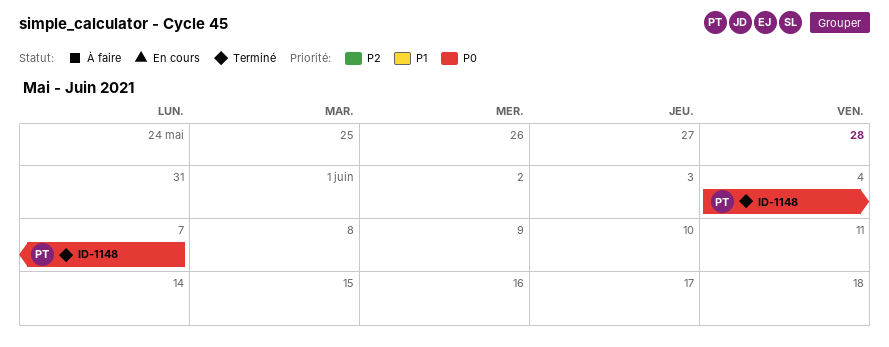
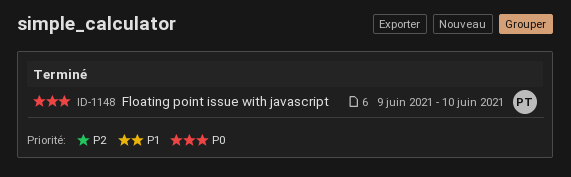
ID-1148, start: Jun 4 -> Jun 9
ID-1148, due: Jun 7 -> Jun 10

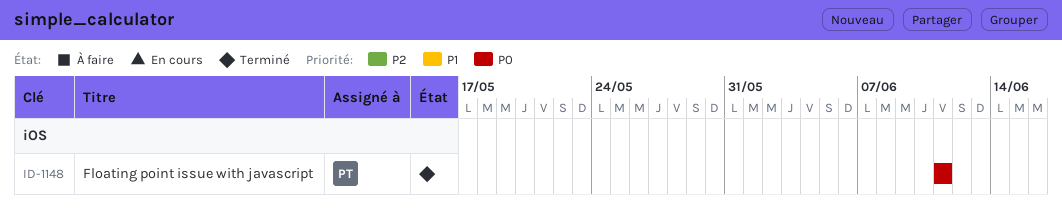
ID-1148, start: Jun 9 -> Jun 11
ID-1148, due: Jun 10 -> Jun 11

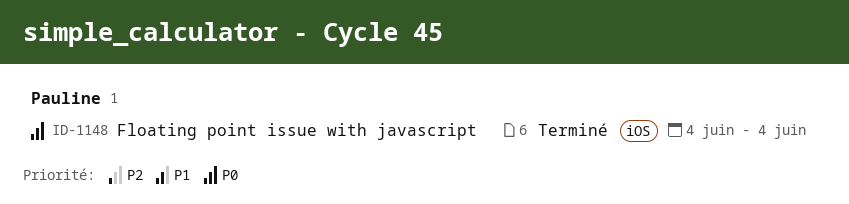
ID-1148, start: Jun 11 -> Jun 4
ID-1148, due: Jun 11 -> Jun 4

